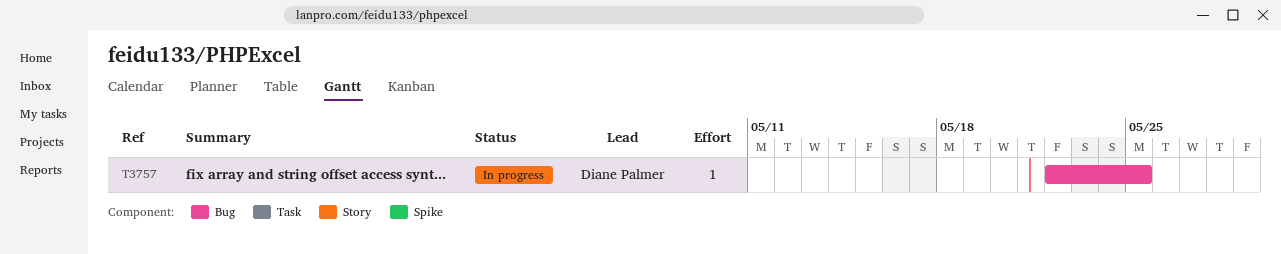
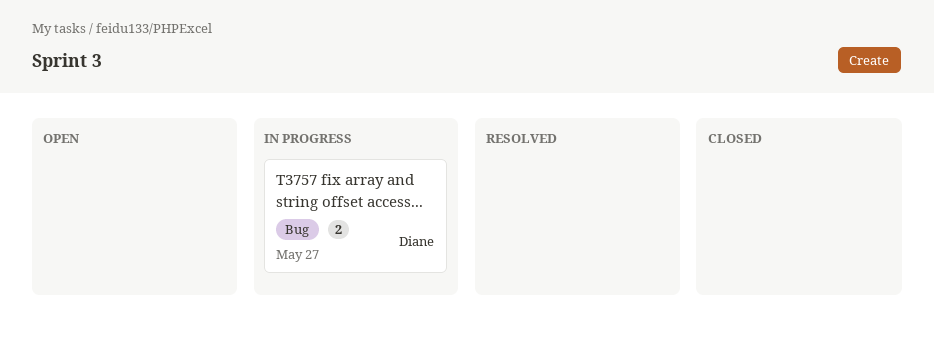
T3757, estimate: 1 -> 2
T3757, due: May 25 -> May 27

